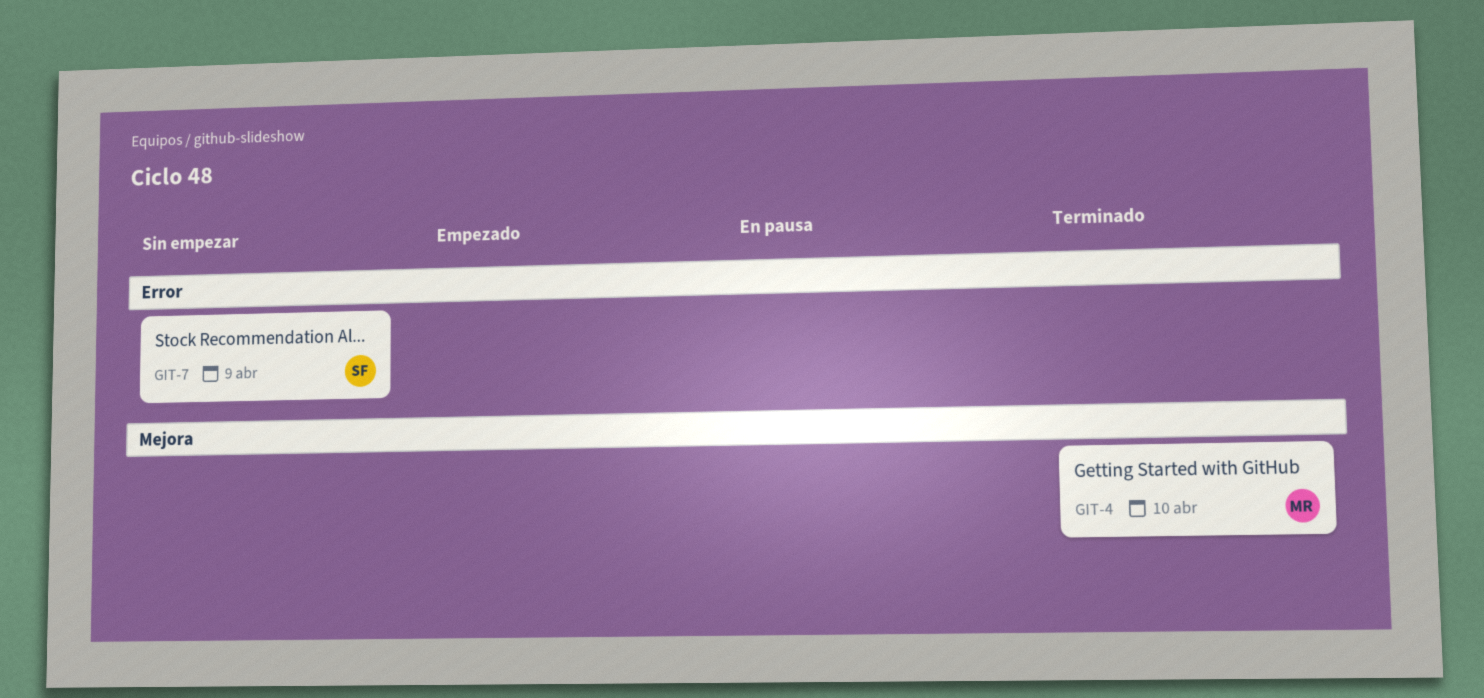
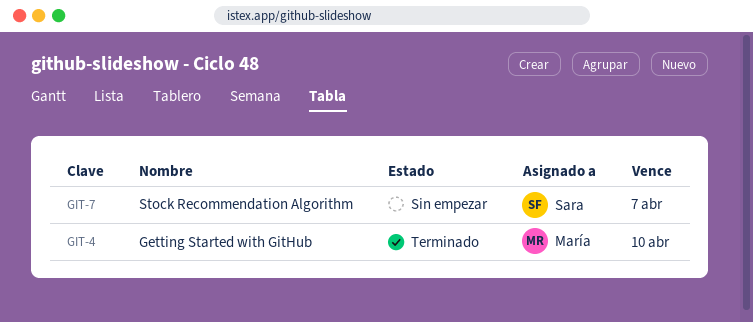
GIT-7, due: Apr 9 -> Apr 7

